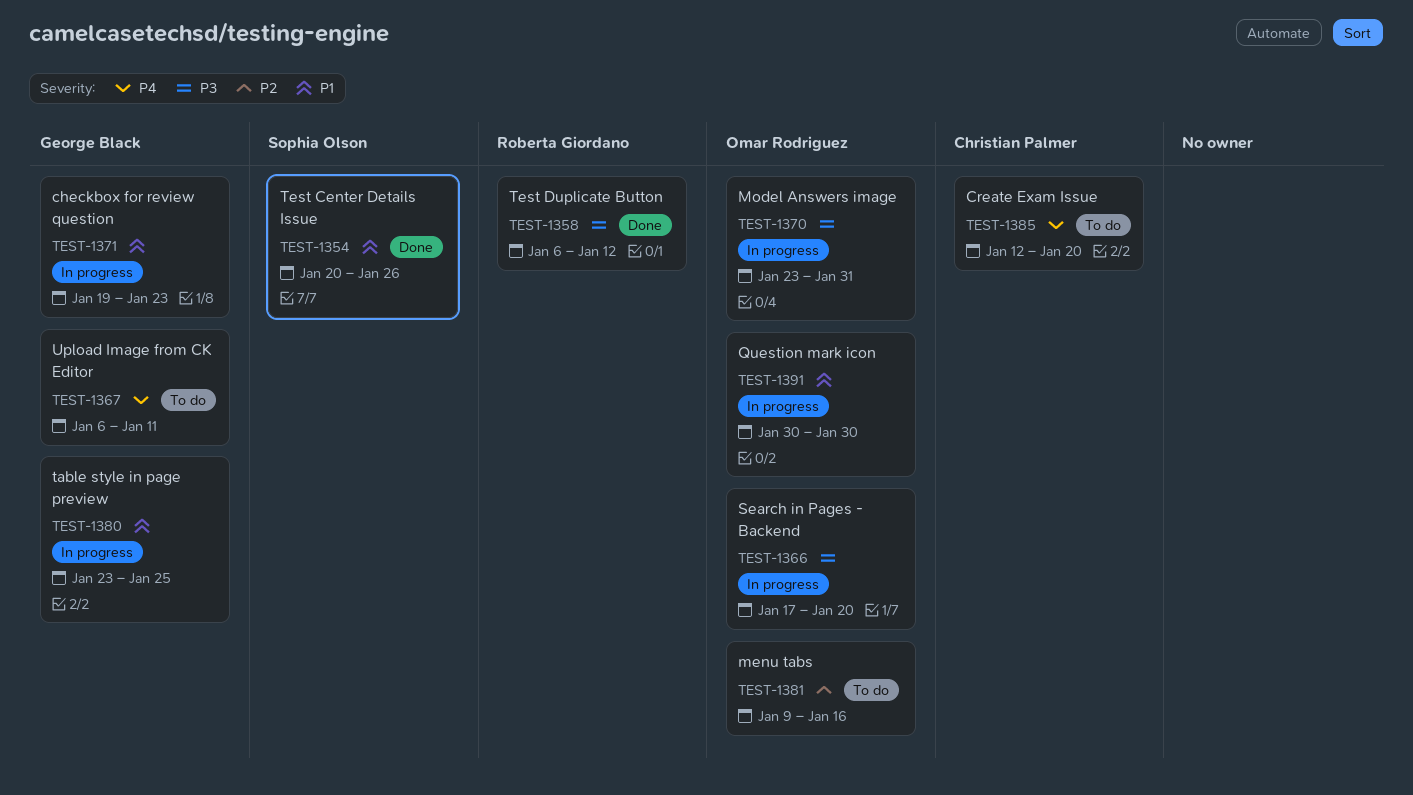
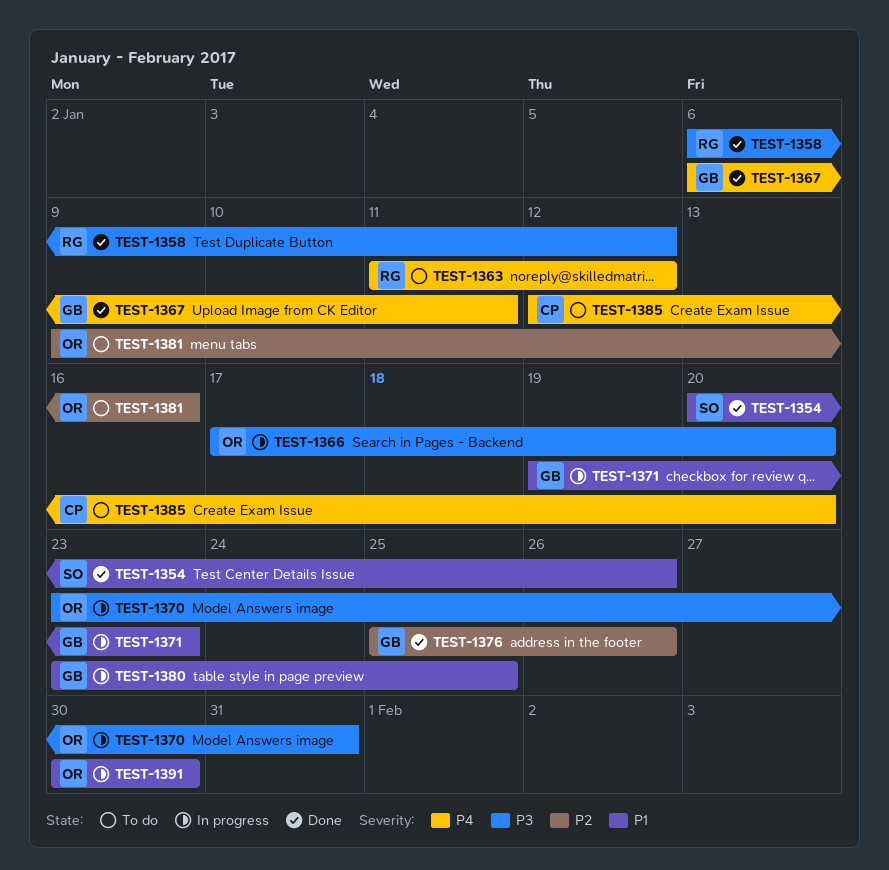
TEST-1363: none -> present
TEST-1367, status: To do -> Done
TEST-1376: none -> present

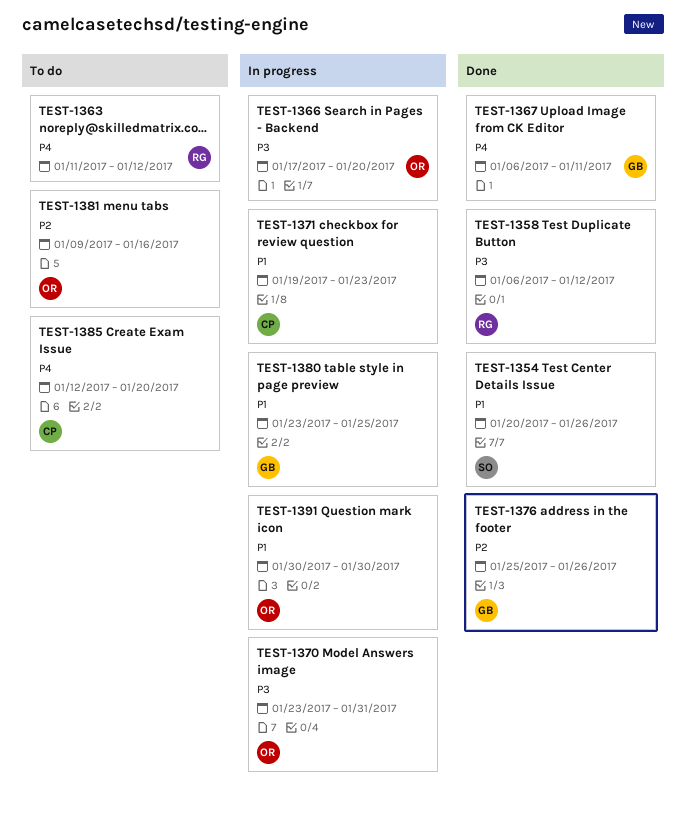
TEST-1371, owner: GB -> CP

